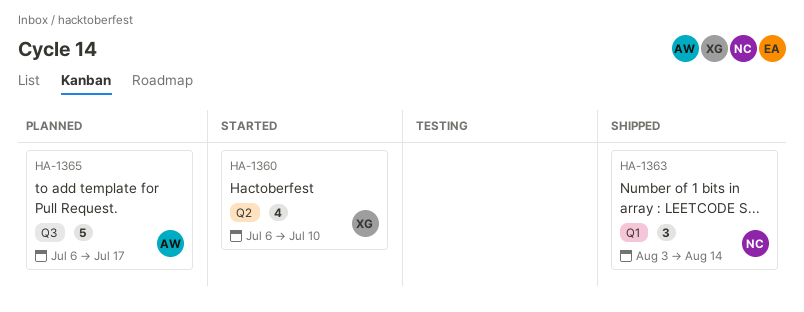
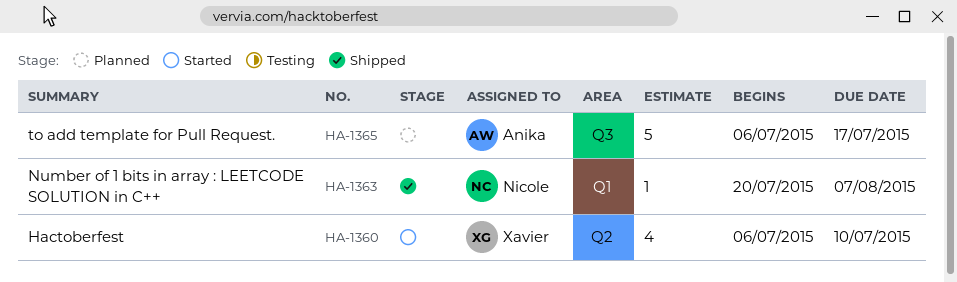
HA-1363, estimate: 3 -> 1
HA-1363, start: Aug 3 -> Jul 20
HA-1363, due: Aug 14 -> Aug 7

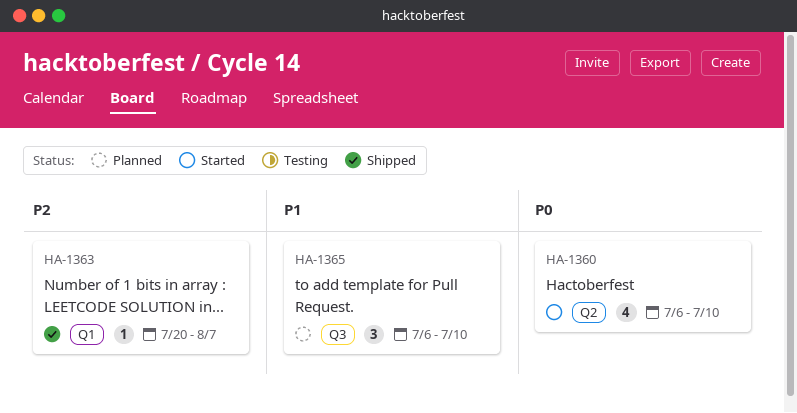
HA-1365, estimate: 5 -> 3
HA-1365, due: Jul 17 -> Jul 10

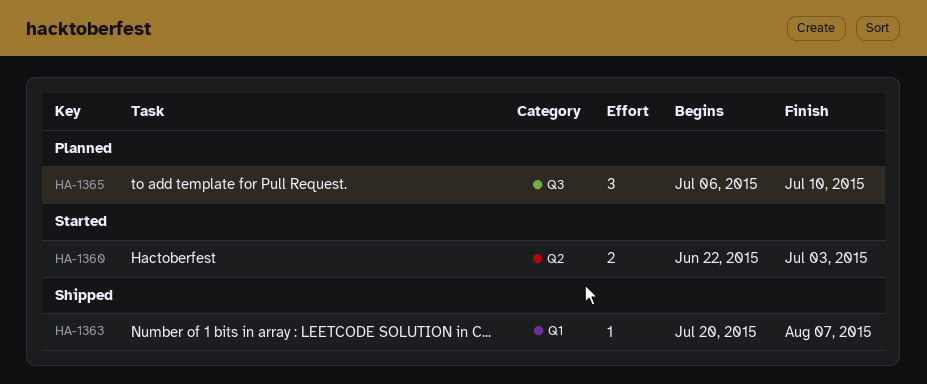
HA-1360, estimate: 4 -> 2
HA-1360, start: Jul 6 -> Jun 22
HA-1360, due: Jul 10 -> Jul 3

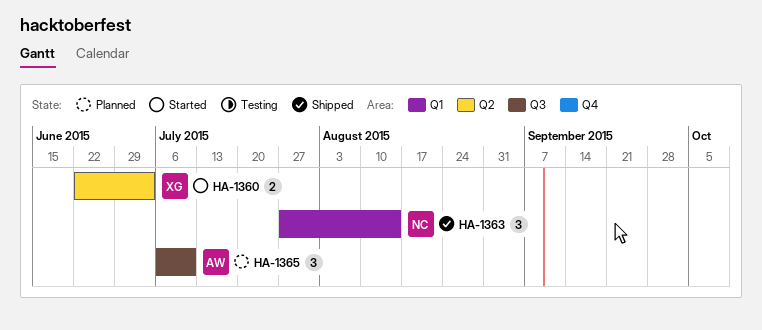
HA-1363, estimate: 1 -> 3
HA-1363, start: Jul 20 -> Jul 27
HA-1363, due: Aug 7 -> Aug 14

